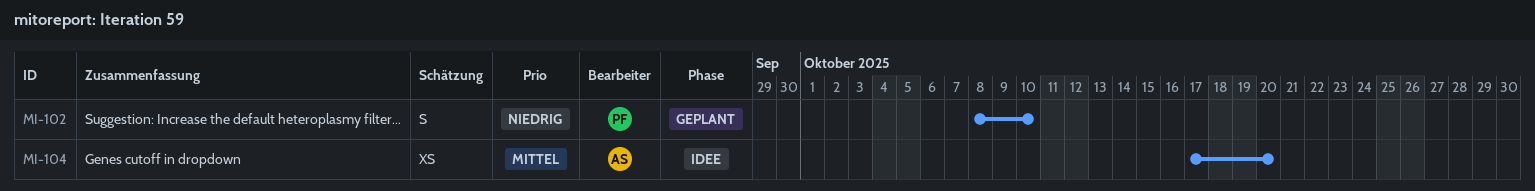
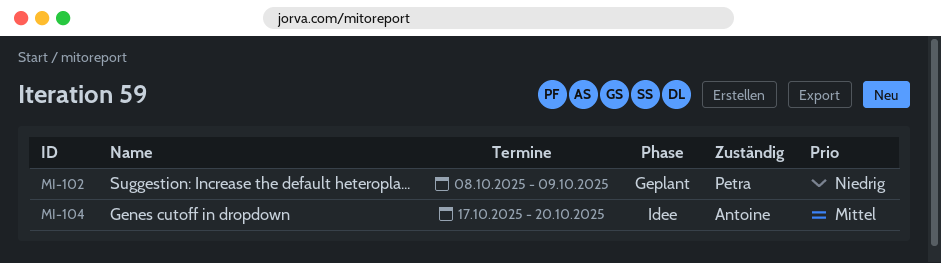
MI-102, due: Oct 10 -> Oct 9

